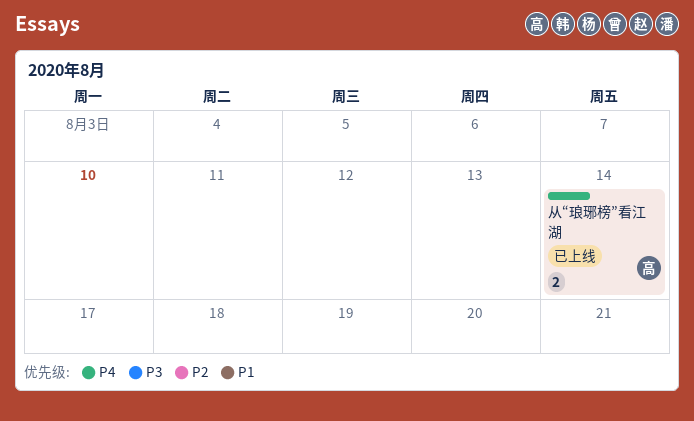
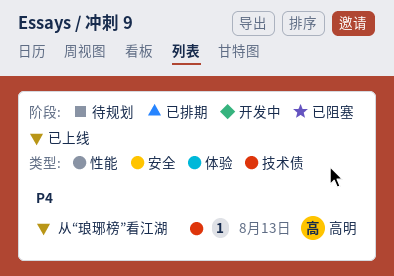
从“琅琊榜”看江湖, estimate: 2 -> 1
从“琅琊榜”看江湖, due: Aug 14 -> Aug 13

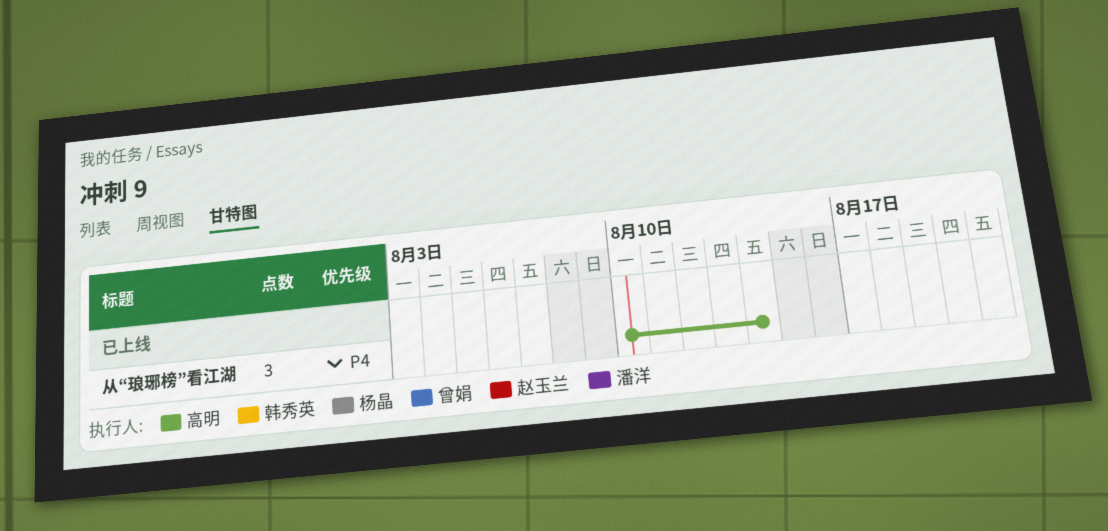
从“琅琊榜”看江湖, estimate: 1 -> 3
从“琅琊榜”看江湖, due: Aug 13 -> Aug 14

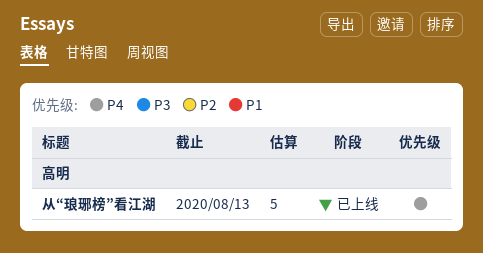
从“琅琊榜”看江湖, estimate: 3 -> 5
从“琅琊榜”看江湖, due: Aug 14 -> Aug 13

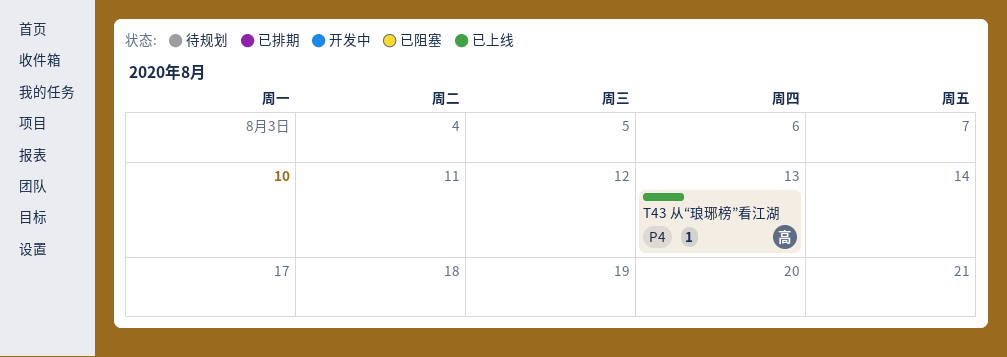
从“琅琊榜”看江湖, estimate: 5 -> 1

